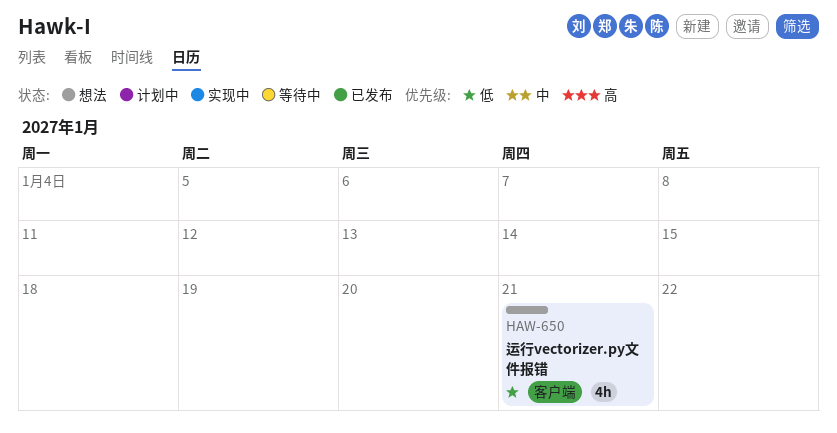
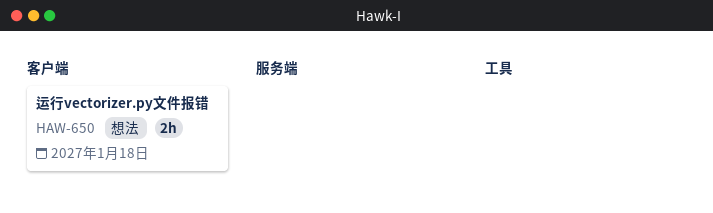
HAW-650, estimate: 4h -> 2h
HAW-650, due: Jan 21 -> Jan 18

